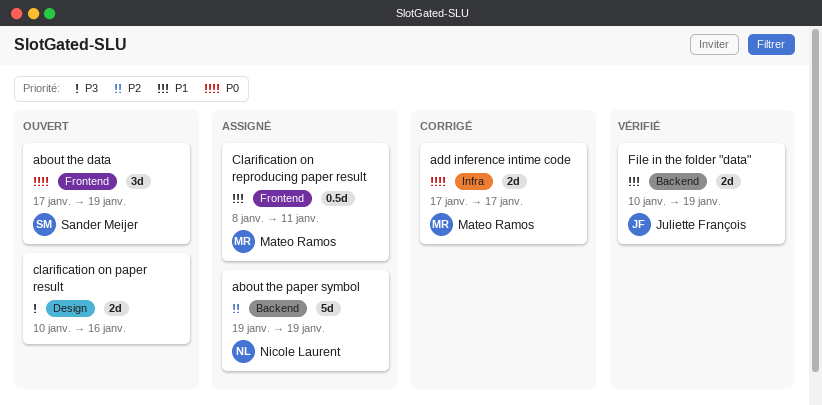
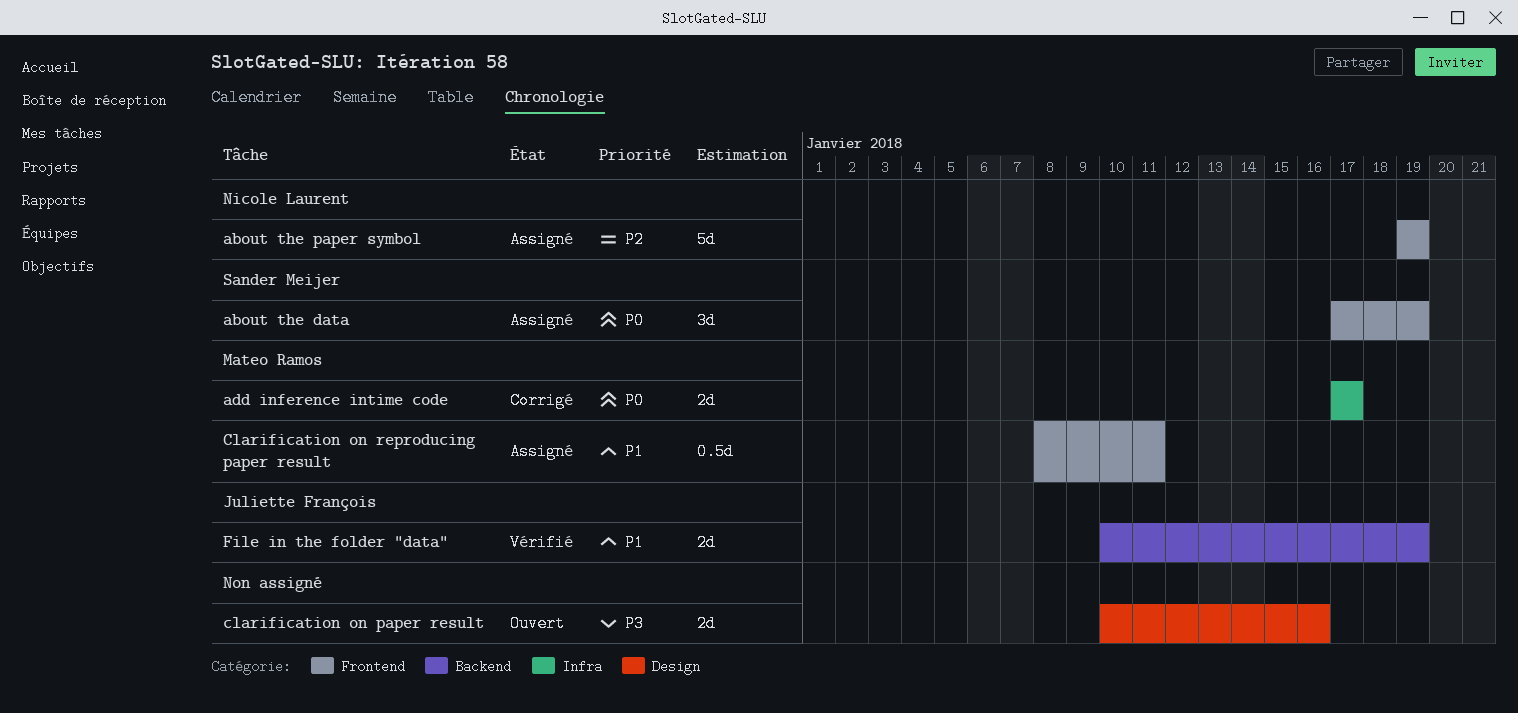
about the data, status: Ouvert -> Assigné
about the paper symbol, label: Backend -> Frontend

